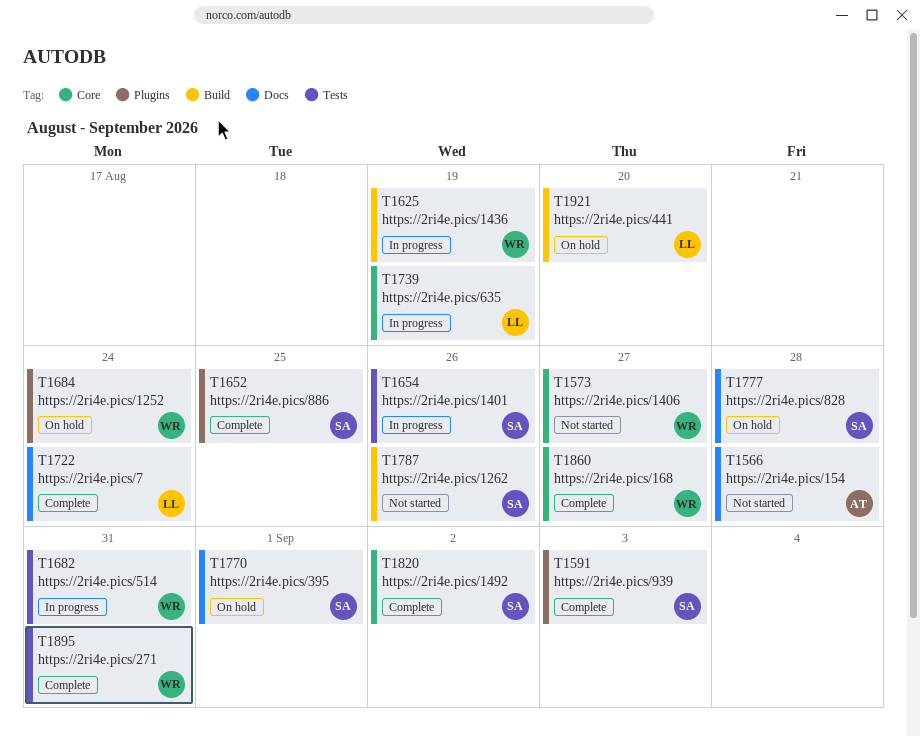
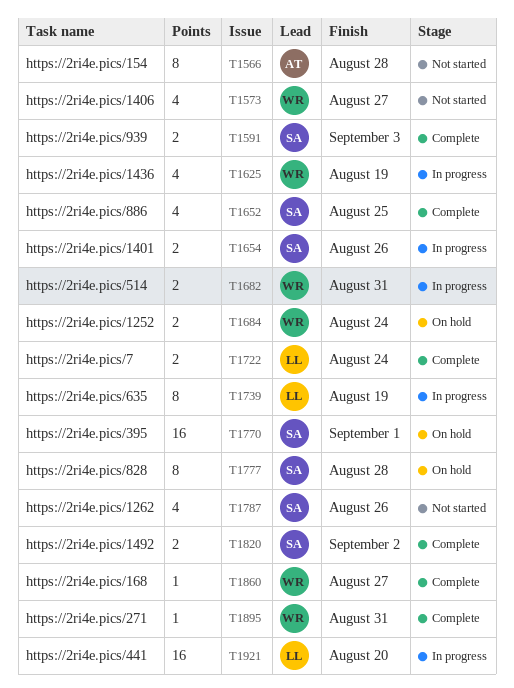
T1921, status: On hold -> In progress

